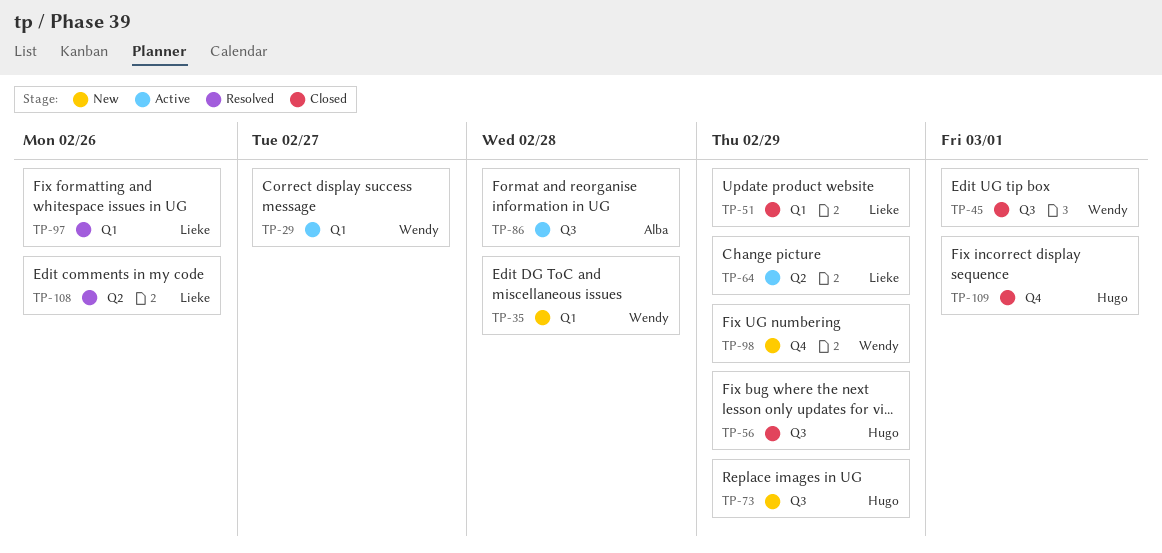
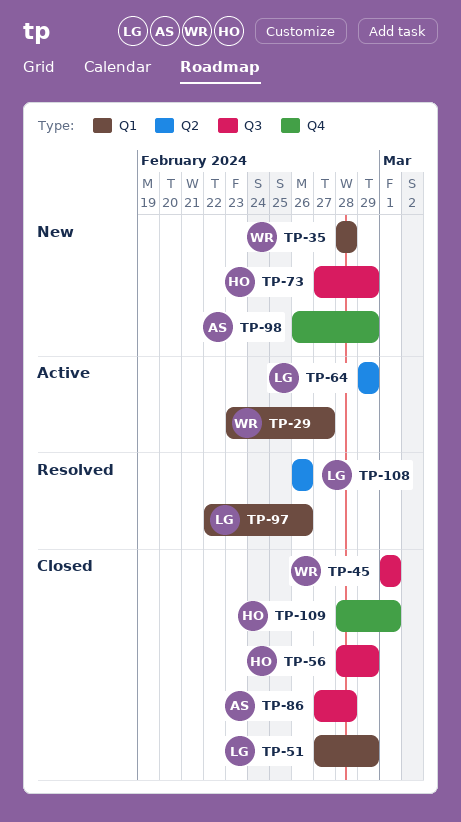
TP-86, status: Active -> Closed
TP-98, owner: Wendy -> Alba

